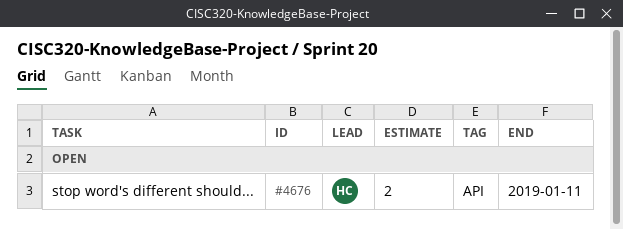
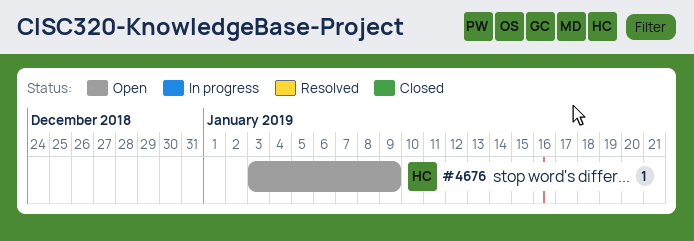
#4676, estimate: 2 -> 1
#4676, due: Jan 11 -> Jan 9

